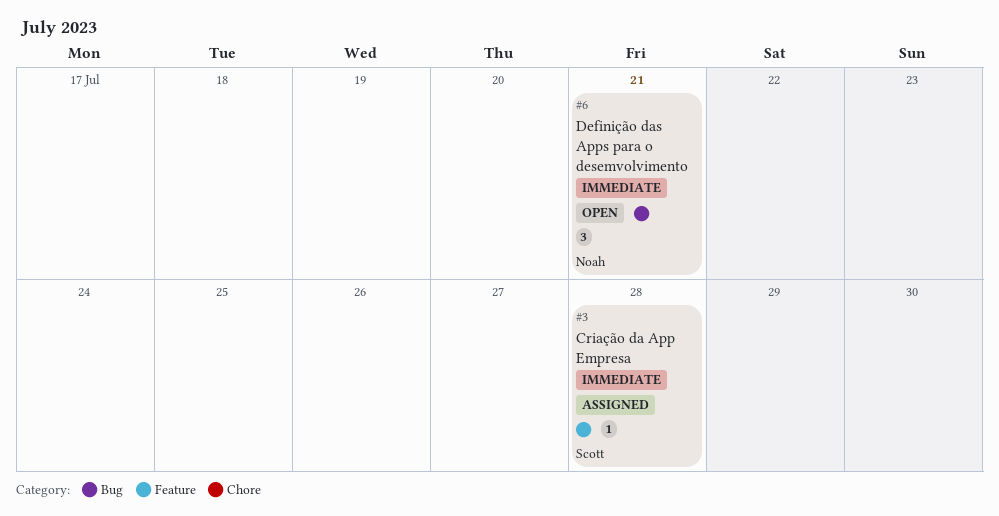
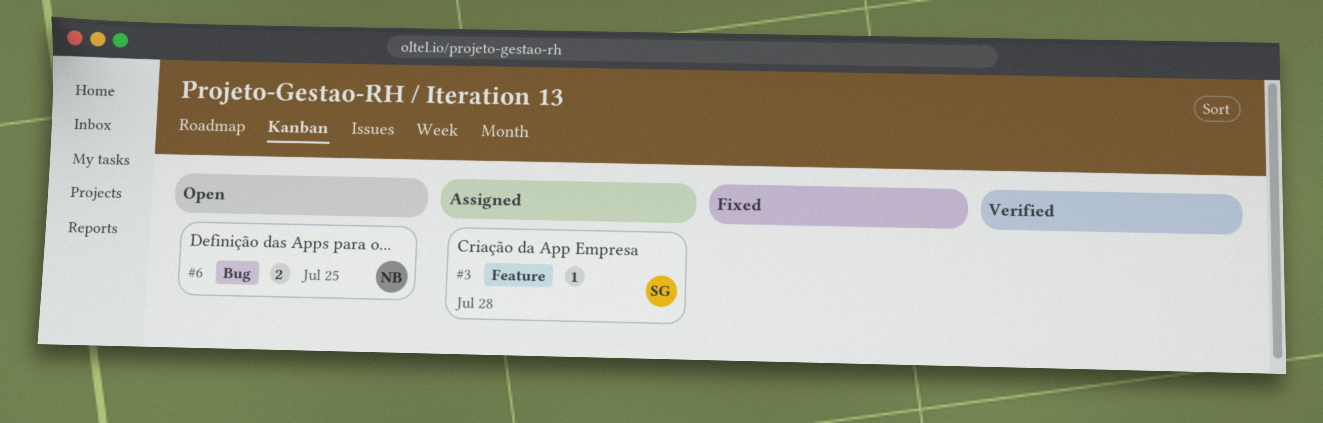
#6, estimate: 3 -> 2
#6, due: Jul 21 -> Jul 25

